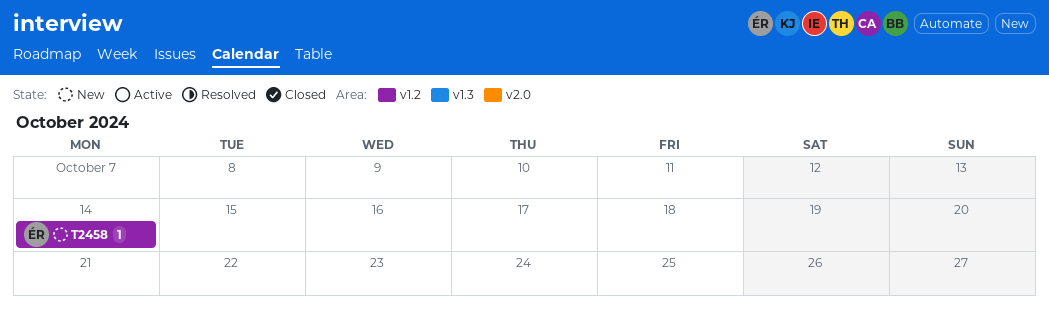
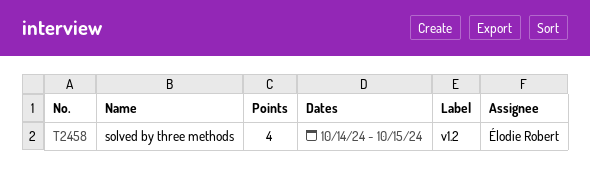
T2458, estimate: 1 -> 4
T2458, due: Oct 14 -> Oct 15

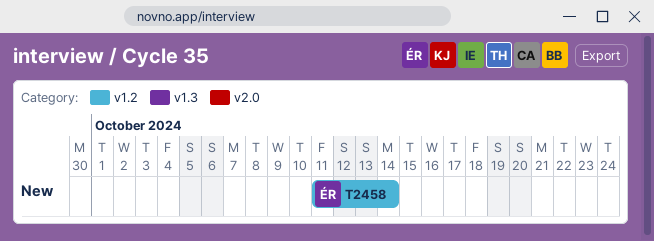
T2458, start: Oct 14 -> Oct 11
T2458, due: Oct 15 -> Oct 14

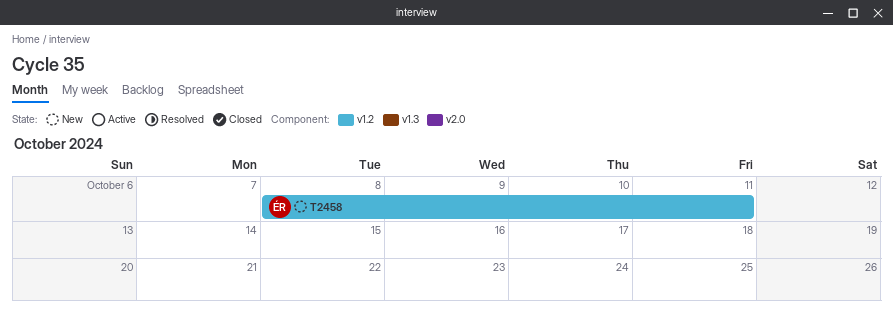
T2458, start: Oct 11 -> Oct 8
T2458, due: Oct 14 -> Oct 11

